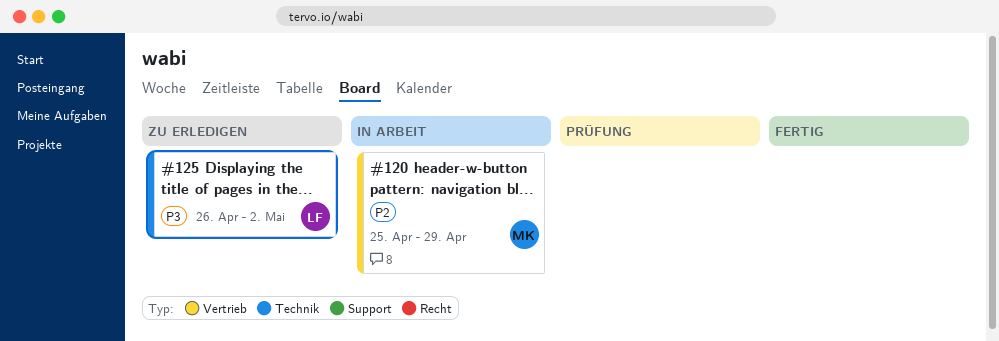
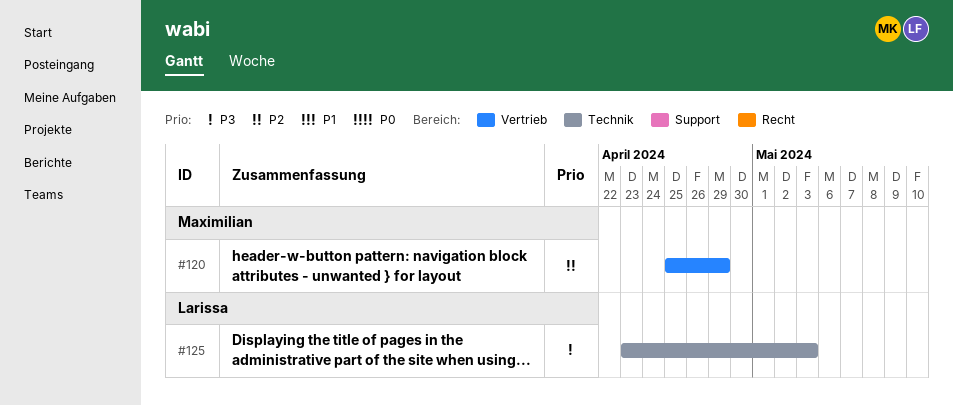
#125, start: Apr 26 -> Apr 23
#125, due: May 2 -> May 3

